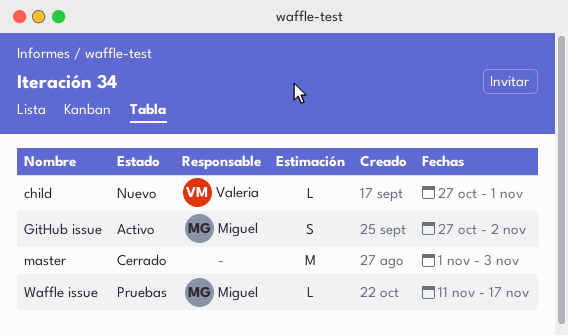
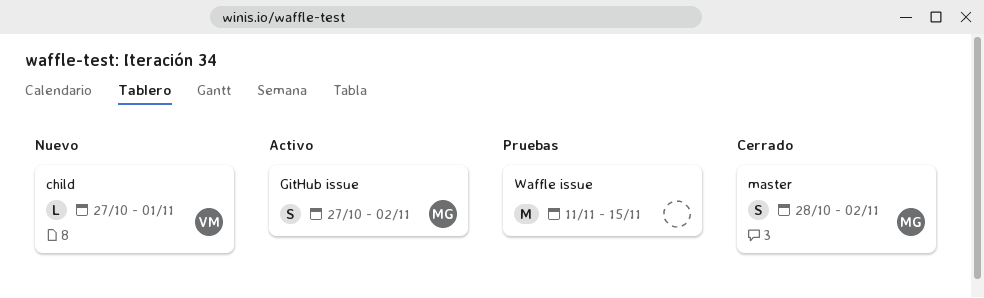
master, owner: none -> Miguel
master, estimate: M -> S
master, start: Nov 1 -> Oct 28
master, due: Nov 3 -> Nov 2
Waffle issue, owner: Miguel -> none
Waffle issue, estimate: L -> M
Waffle issue, due: Nov 17 -> Nov 15

